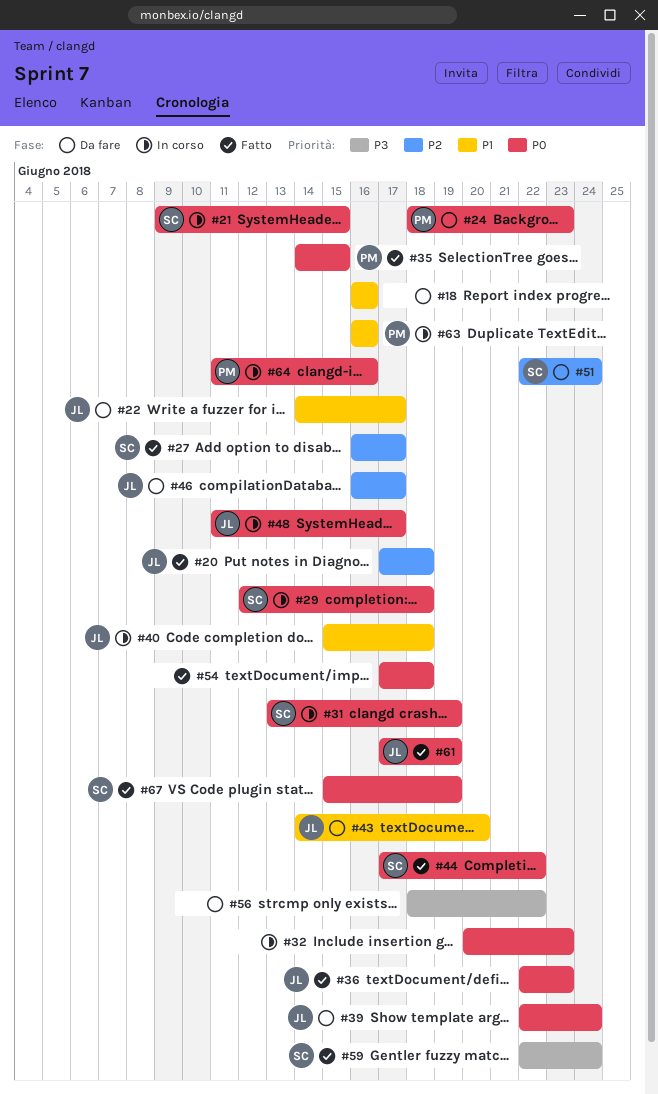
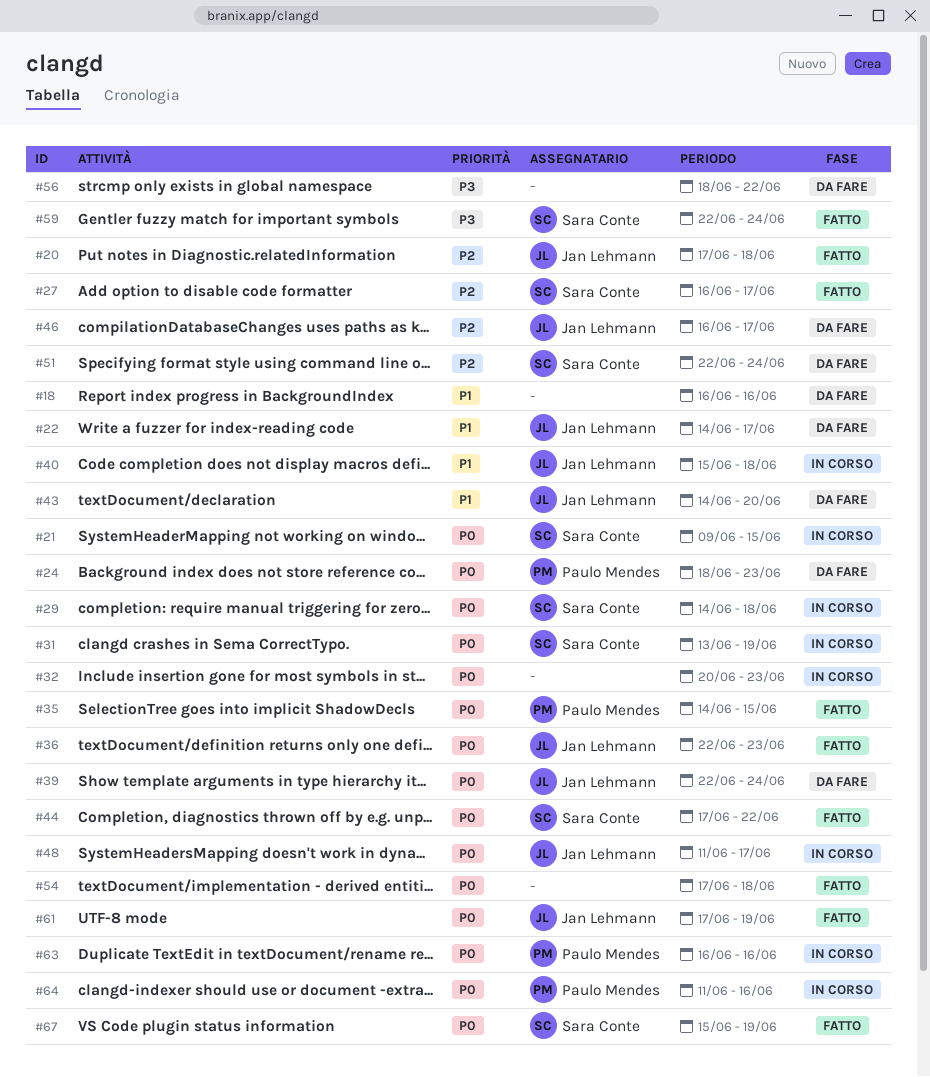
#29, start: Jun 12 -> Jun 14
#63, priority: P1 -> P0

